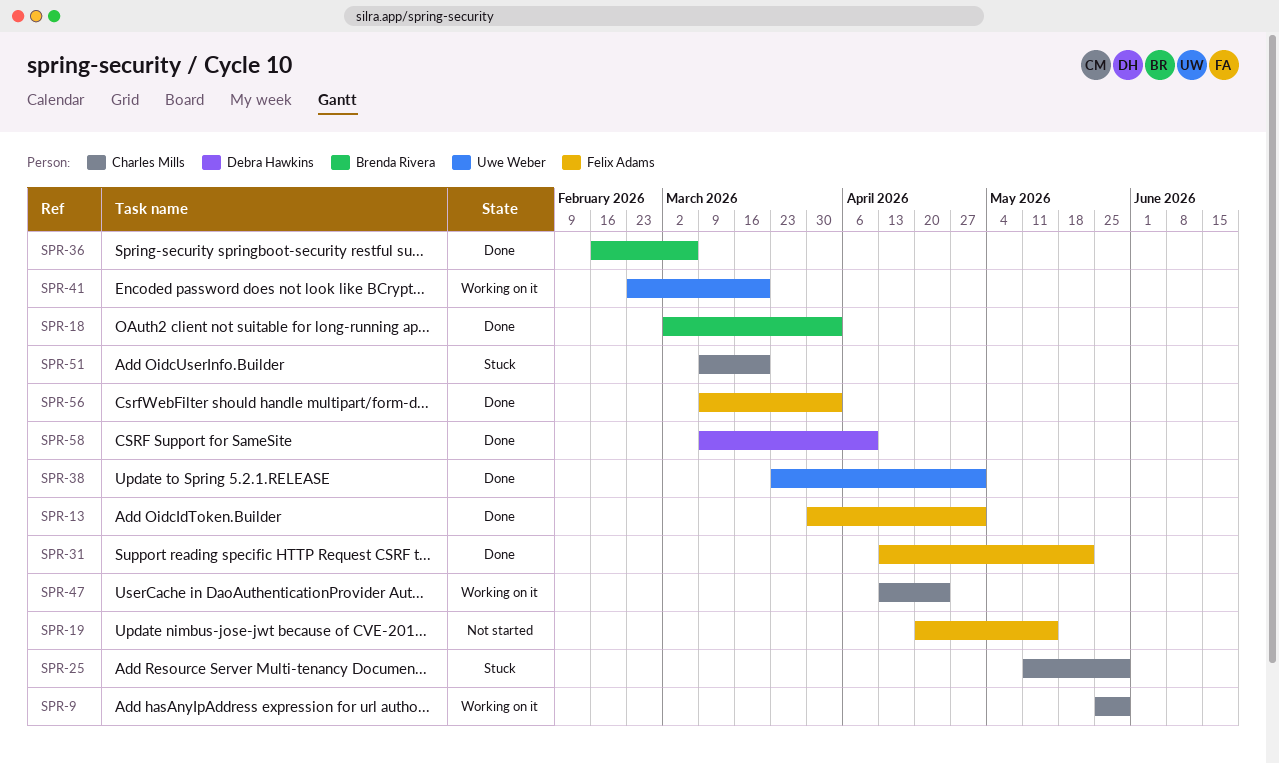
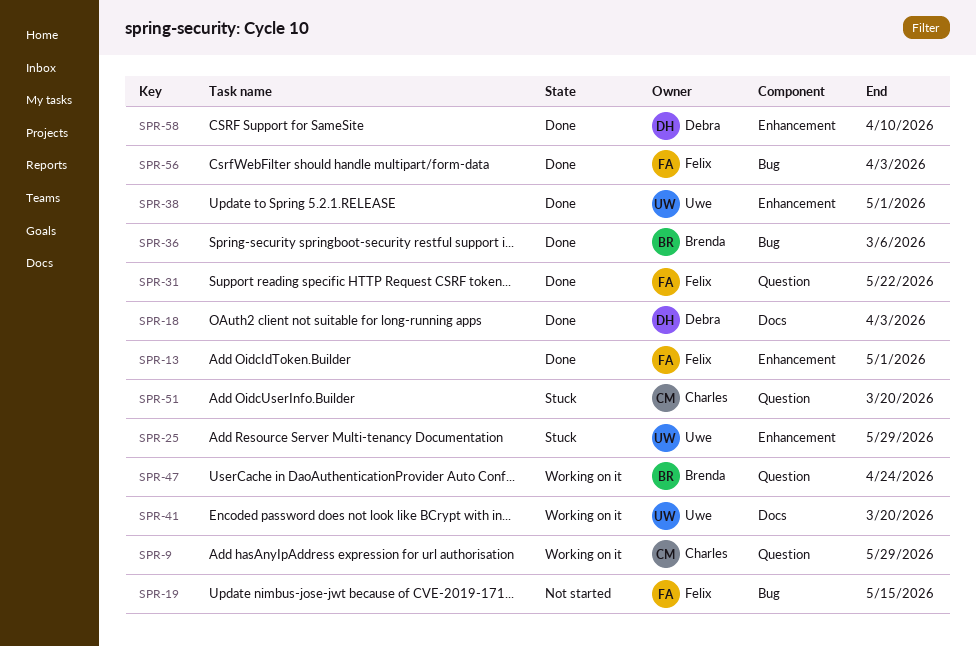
SPR-18, owner: Brenda Rivera -> Debra Hawkins
SPR-25, owner: Charles Mills -> Uwe Weber
SPR-47, owner: Charles Mills -> Brenda Rivera

